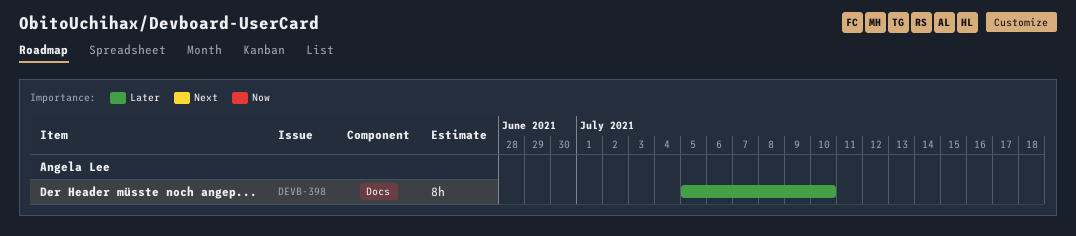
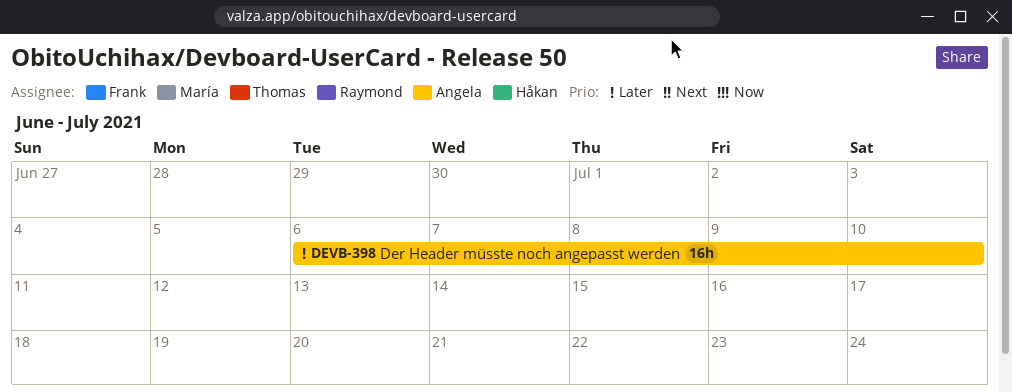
DEVB-398, estimate: 8h -> 16h
DEVB-398, start: Jul 5 -> Jul 6

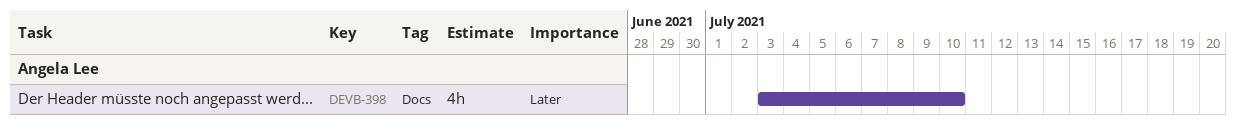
DEVB-398, estimate: 16h -> 4h
DEVB-398, start: Jul 6 -> Jul 3

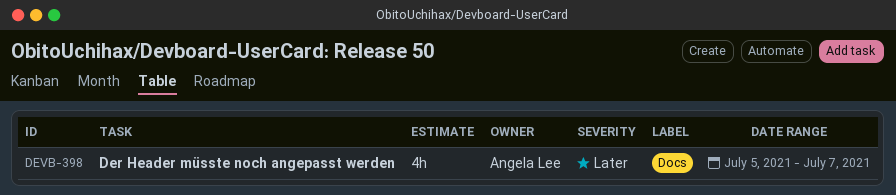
DEVB-398, start: Jul 3 -> Jul 5
DEVB-398, due: Jul 10 -> Jul 7

